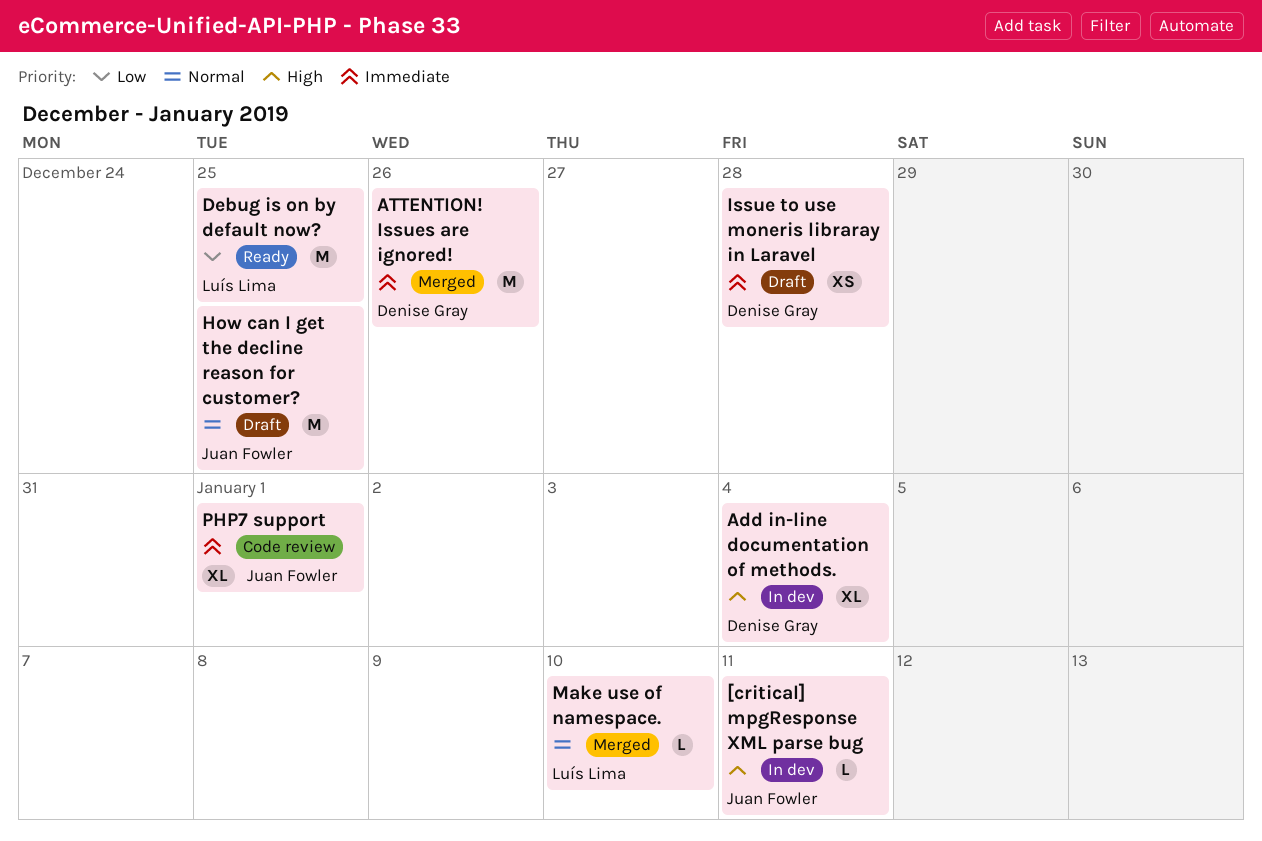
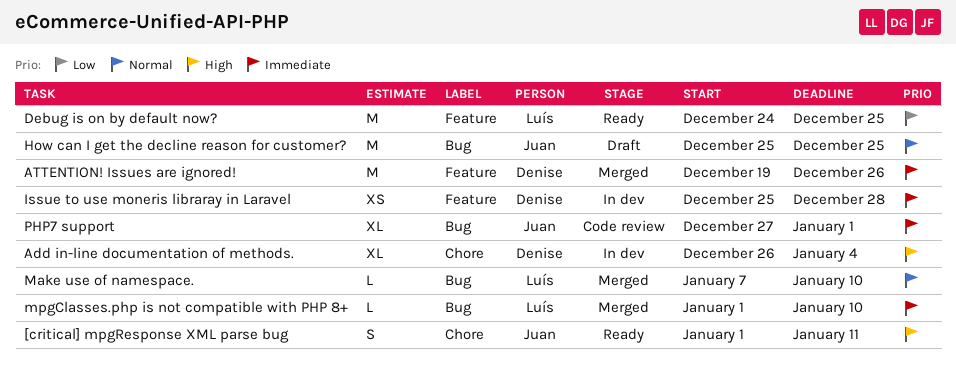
[critical] mpgResponse XML parse bug, status: In dev -> Ready
[critical] mpgResponse XML parse bug, estimate: L -> S
Issue to use moneris libraray in Laravel, status: Draft -> In dev
mpgClasses.php is not compatible with PHP 8+: none -> present

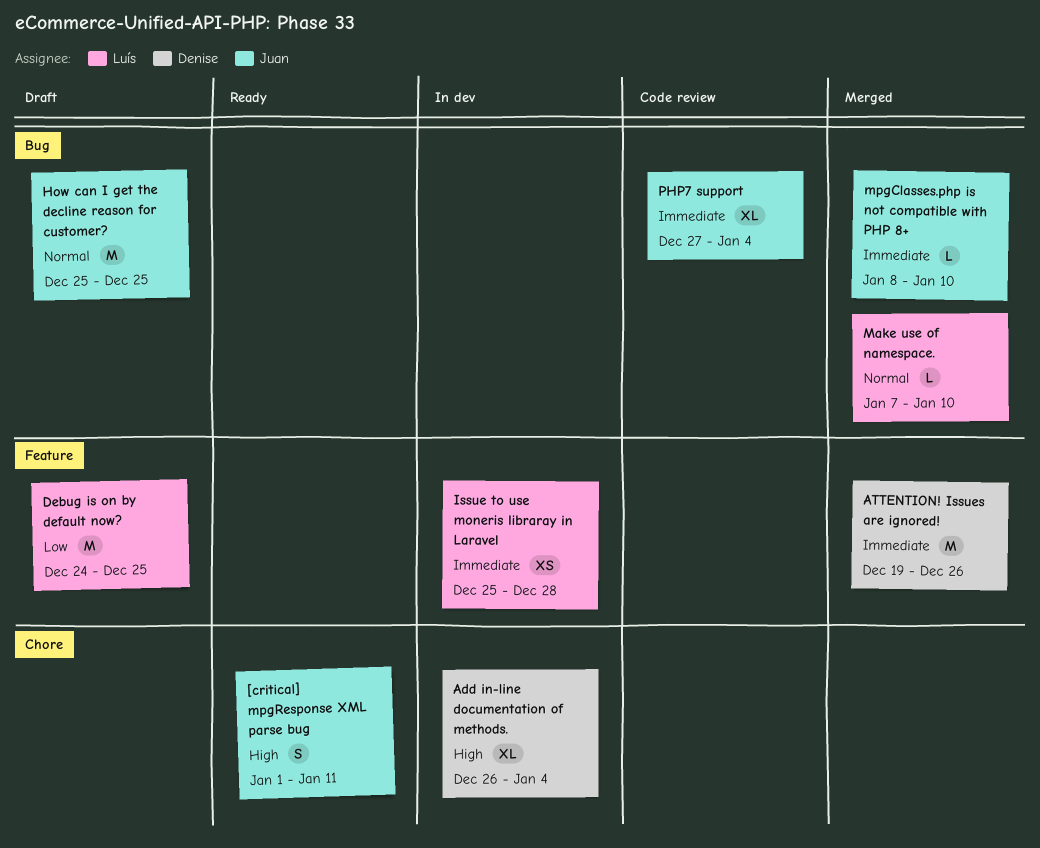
Debug is on by default now?, status: Ready -> Draft
Issue to use moneris libraray in Laravel, owner: Denise -> Luís
mpgClasses.php is not compatible with PHP 8+, owner: Luís -> Juan
mpgClasses.php is not compatible with PHP 8+, start: Jan 1 -> Jan 8
PHP7 support, due: Jan 1 -> Jan 4

